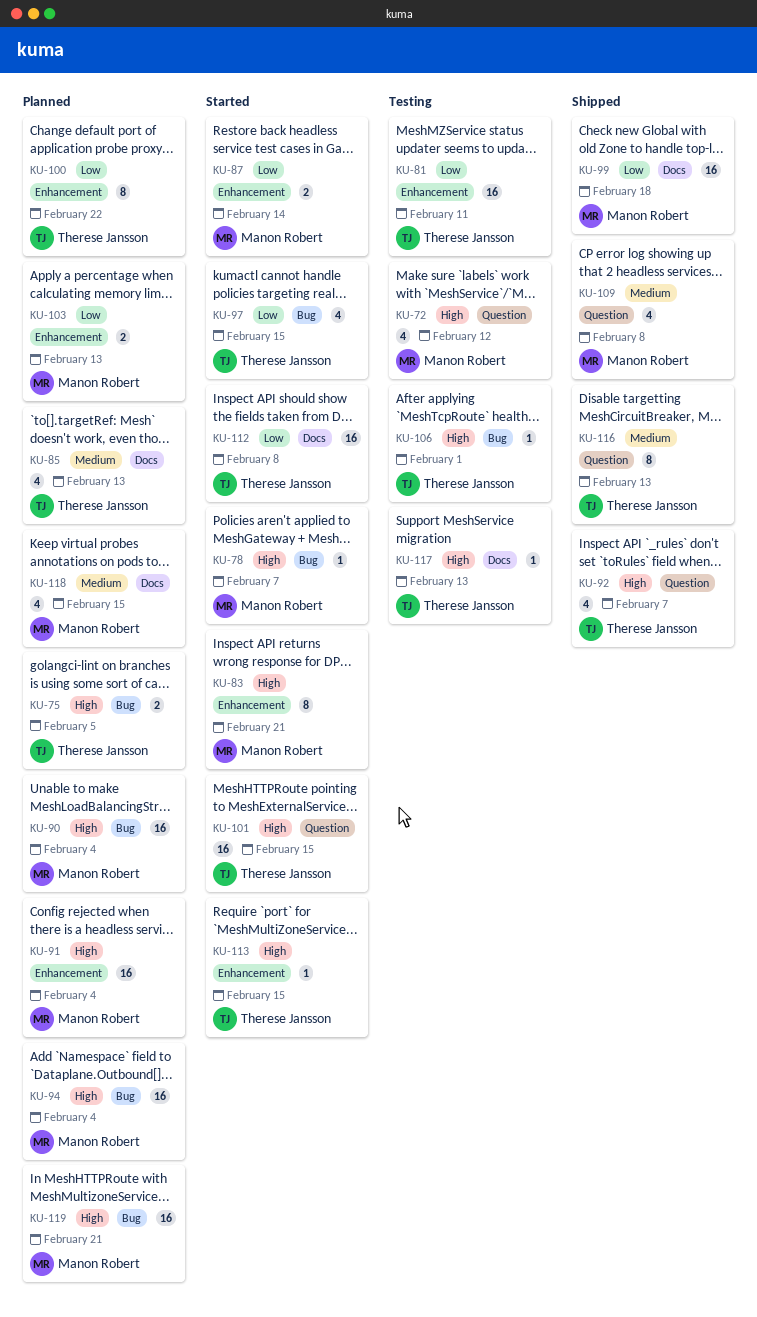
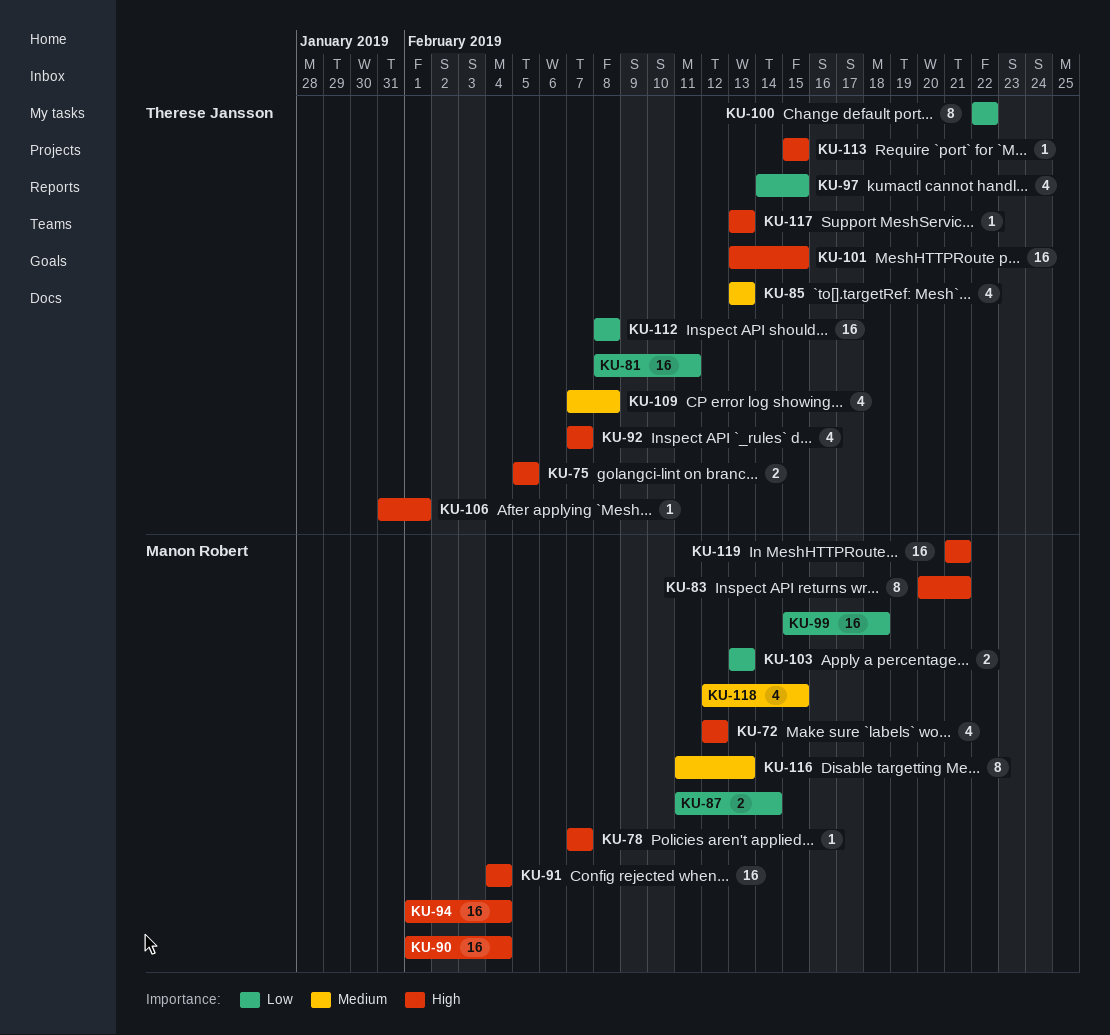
KU-109, owner: Manon Robert -> Therese Jansson
KU-116, owner: Therese Jansson -> Manon Robert

